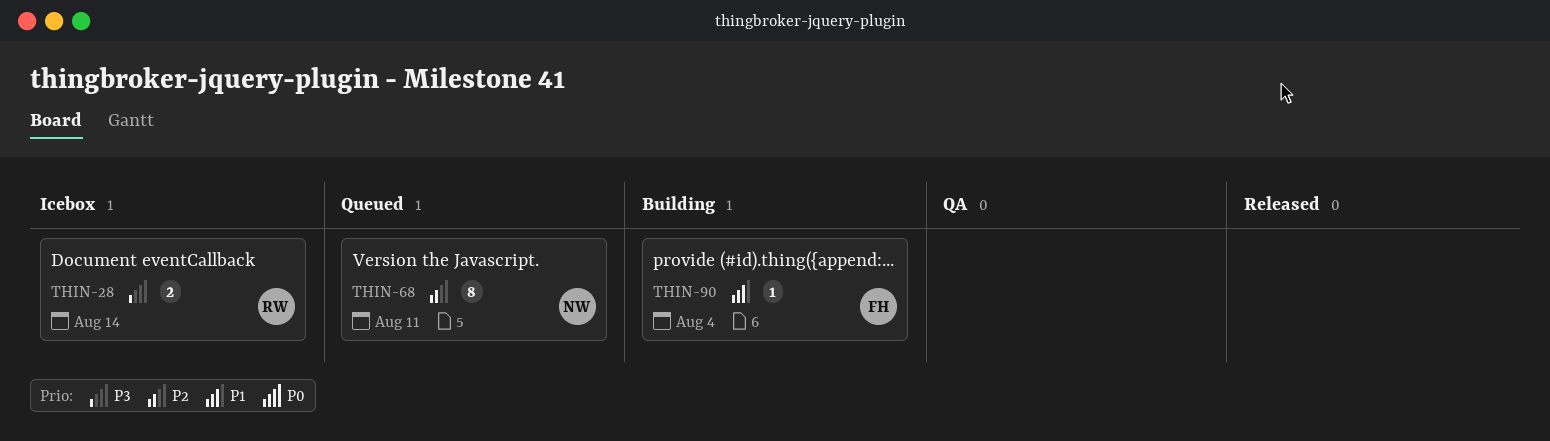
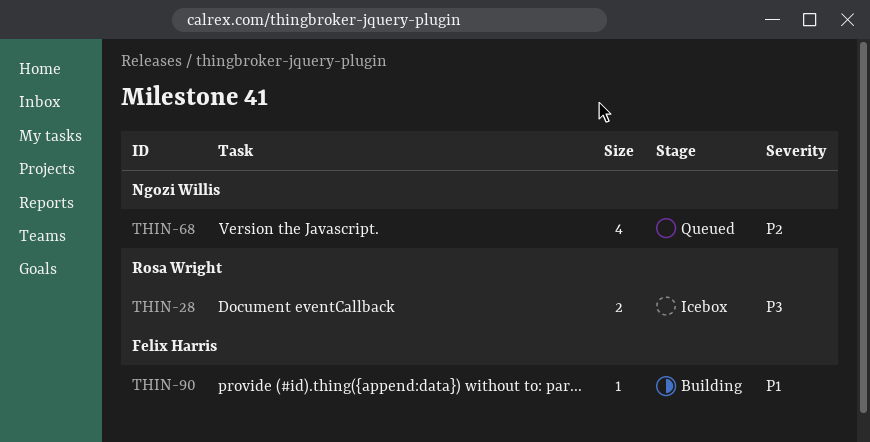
THIN-68, estimate: 8 -> 4

